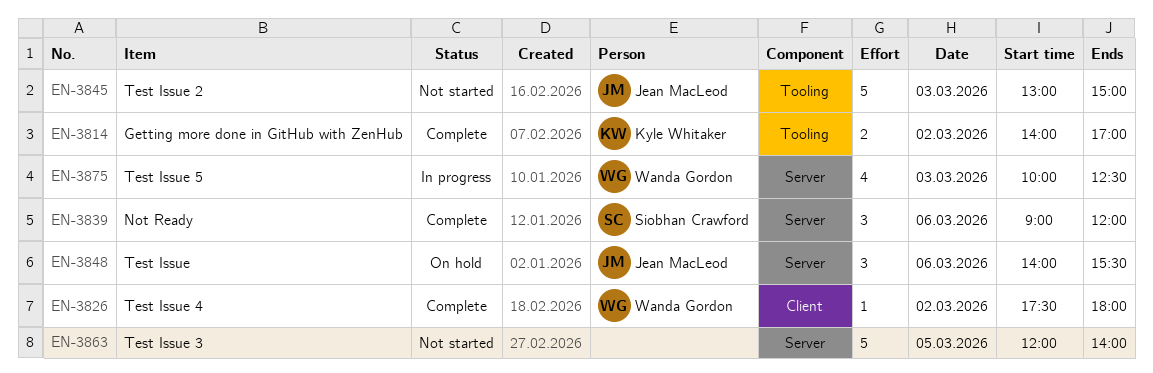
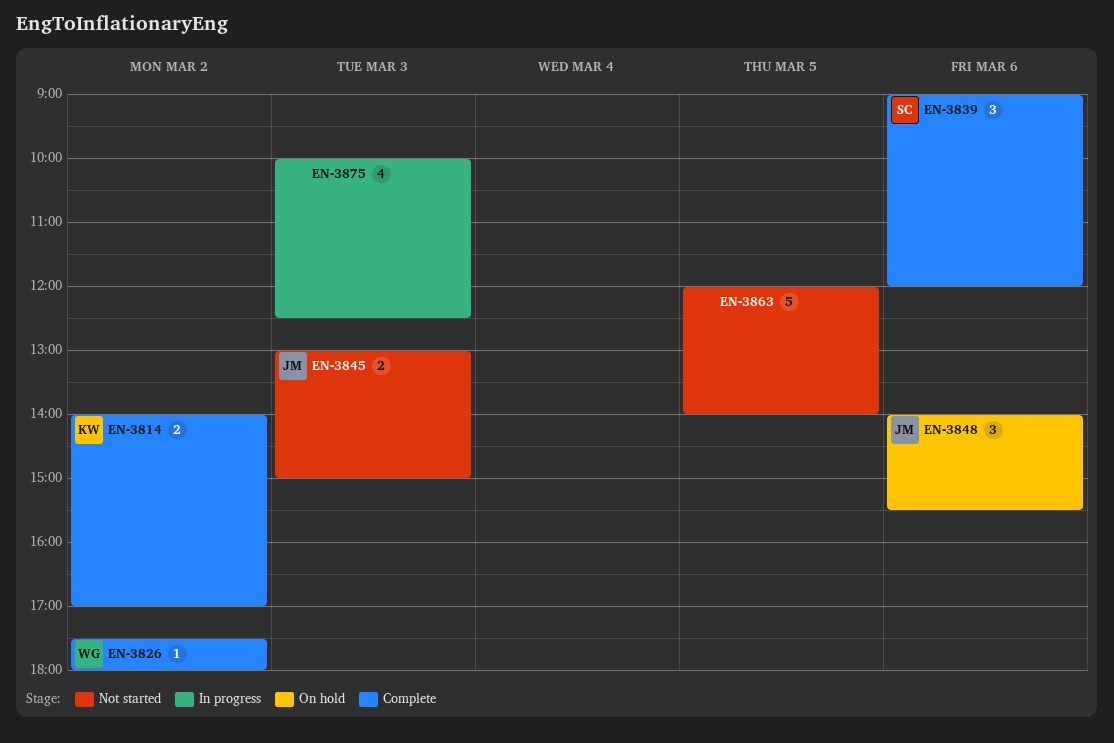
EN-3845, estimate: 5 -> 2
EN-3875, owner: Wanda Gordon -> none

